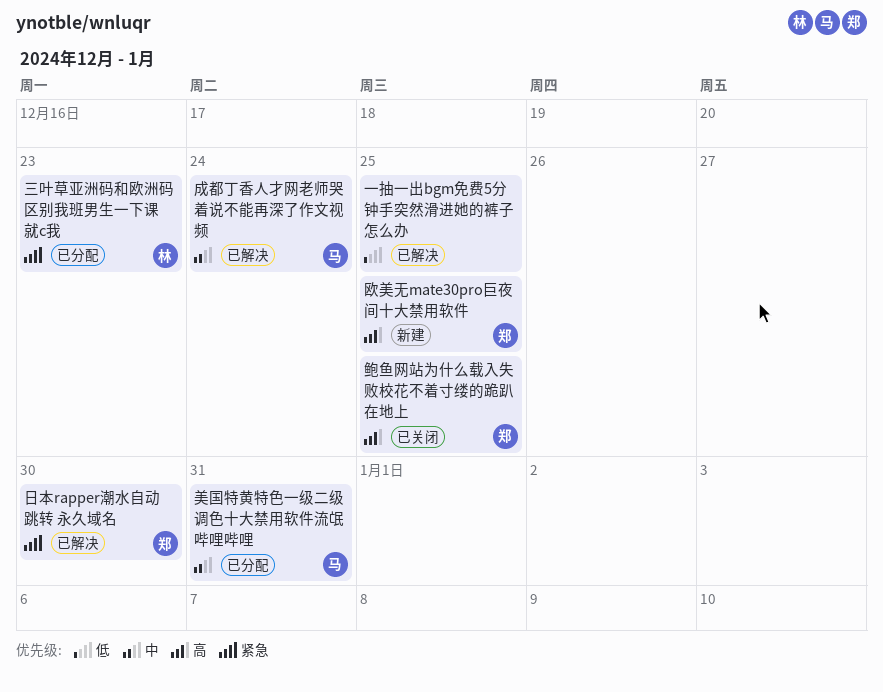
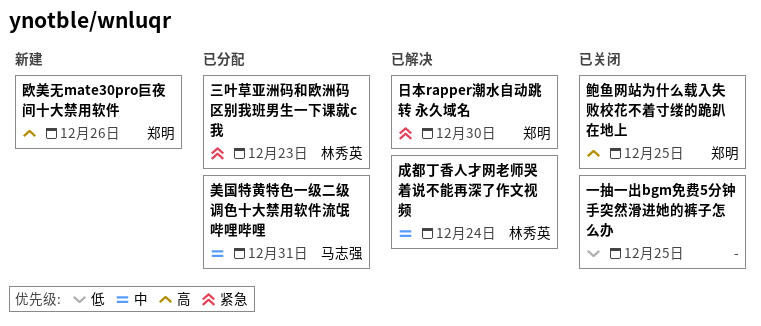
一抽一出bgm免费5分钟手突然滑进她的裤子怎么办, status: 已解决 -> 已关闭
成都丁香人才网老师哭着说不能再深了作文视频, owner: 马志强 -> 林秀英
欧美无mate30pro巨夜间十大禁用软件, due: Dec 25 -> Dec 26

